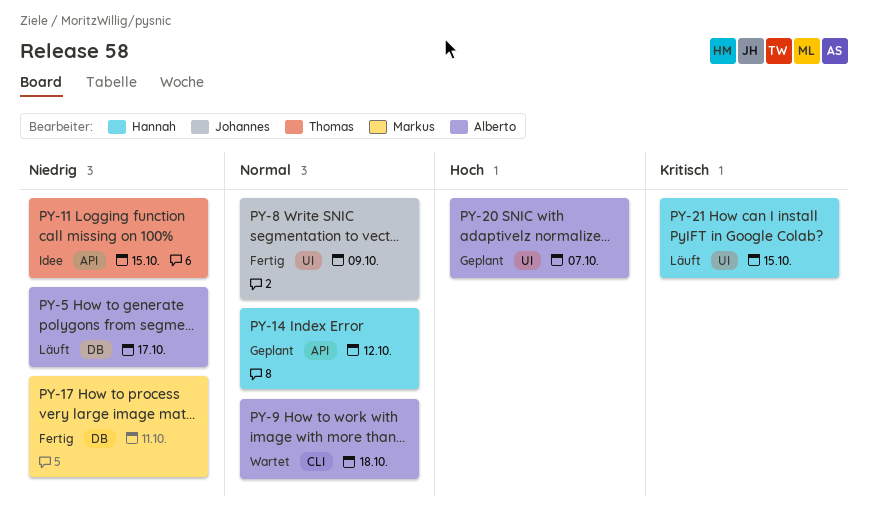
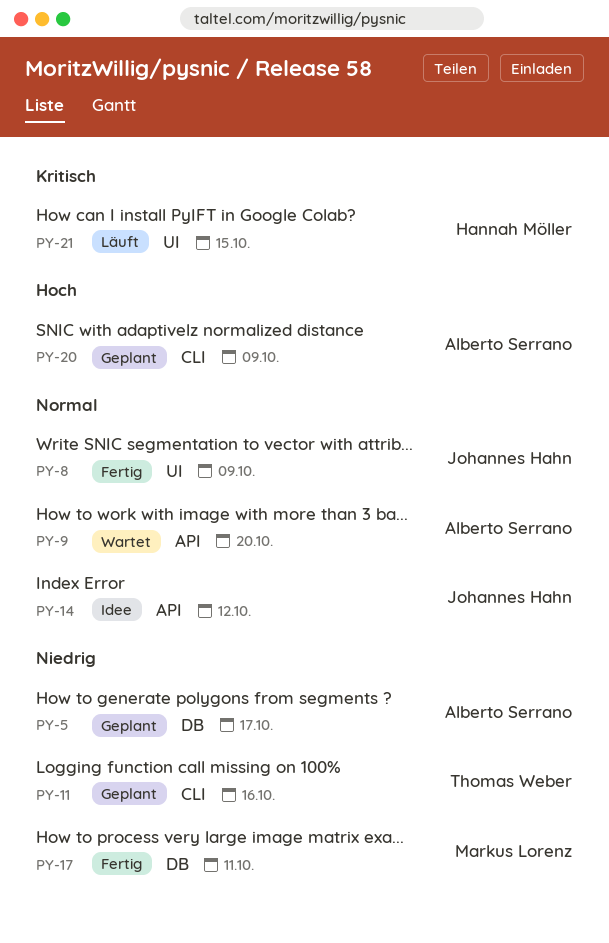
PY-5, status: Läuft -> Geplant
PY-9, label: CLI -> API
PY-9, due: Oct 18 -> Oct 20
PY-11, status: Idee -> Geplant
PY-11, label: API -> CLI
PY-11, due: Oct 15 -> Oct 16
PY-14, status: Geplant -> Idee
PY-14, owner: Hannah Möller -> Johannes Hahn
PY-20, label: UI -> CLI
PY-20, due: Oct 7 -> Oct 9

